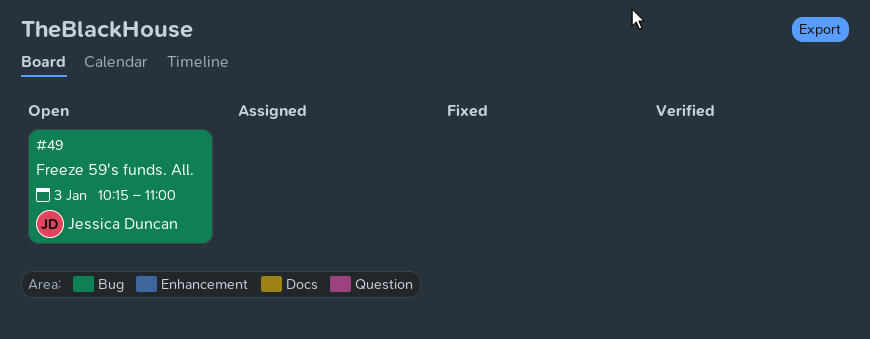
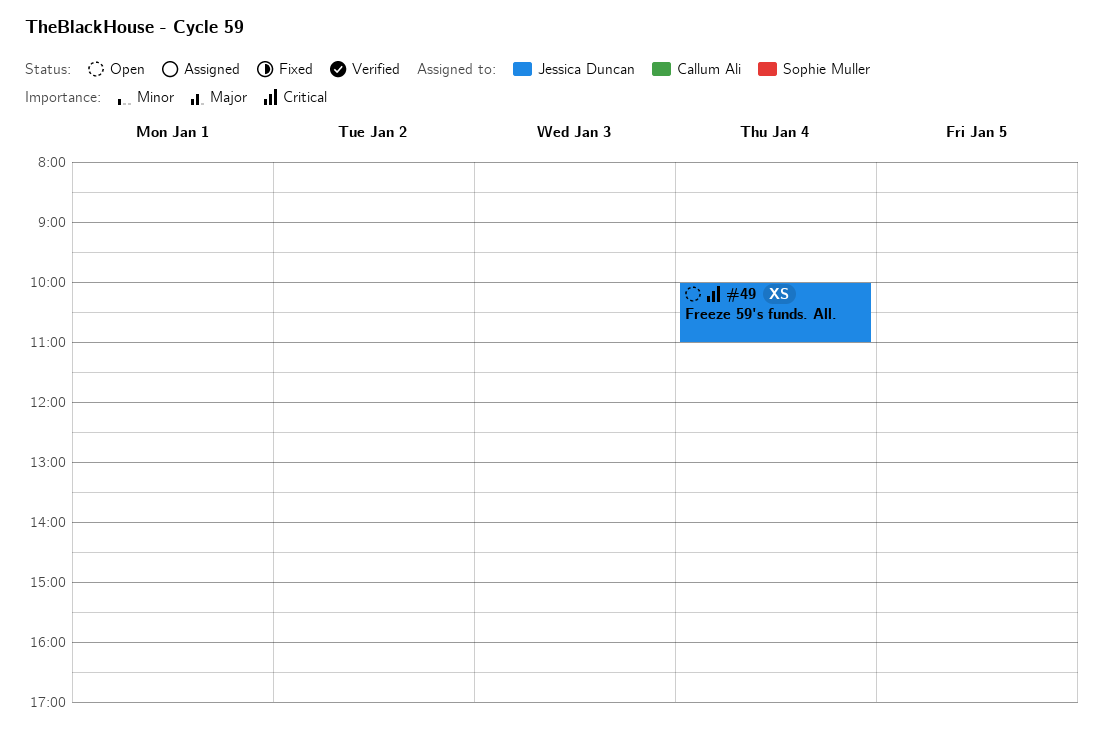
#49, day: Jan 3 -> Jan 4
#49, begins: 10:15 -> 10:00

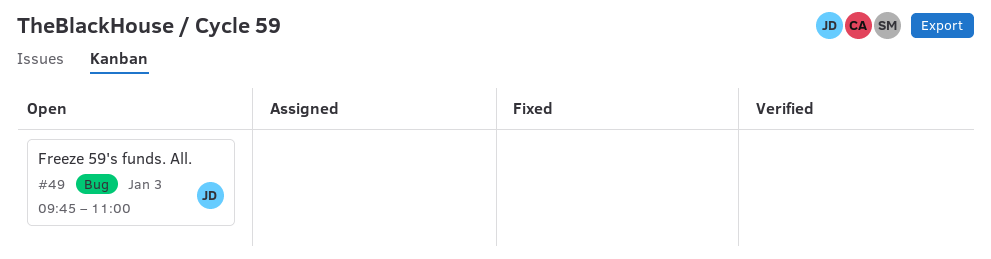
#49, day: Jan 4 -> Jan 3
#49, begins: 10:00 -> 09:45

